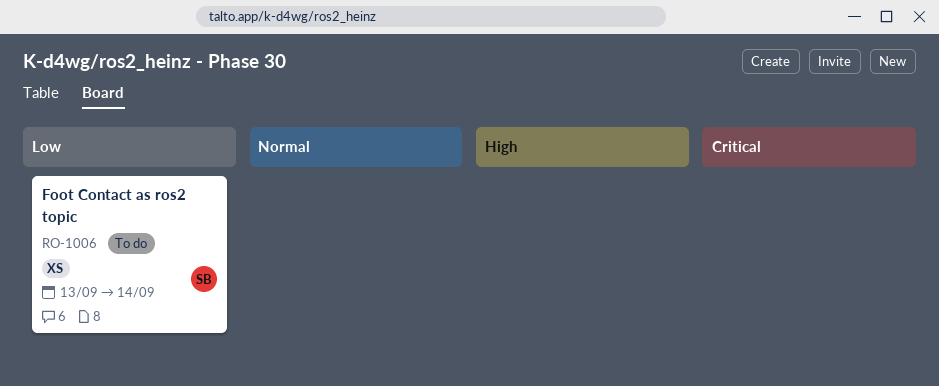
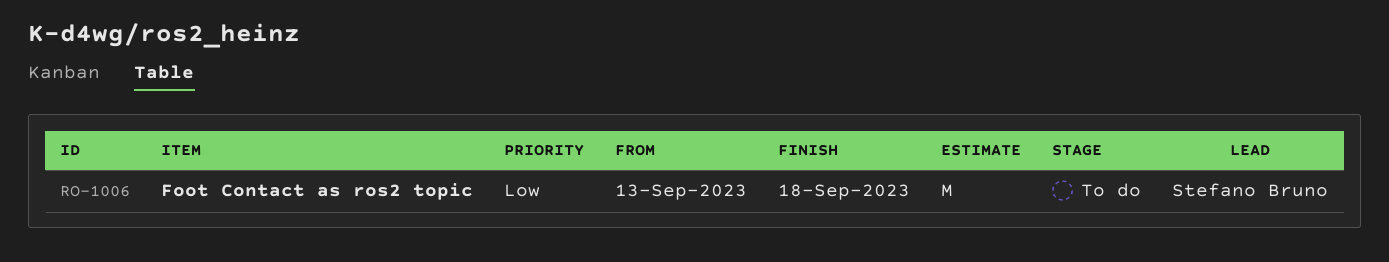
RO-1006, estimate: XS -> M
RO-1006, due: Sep 14 -> Sep 18

